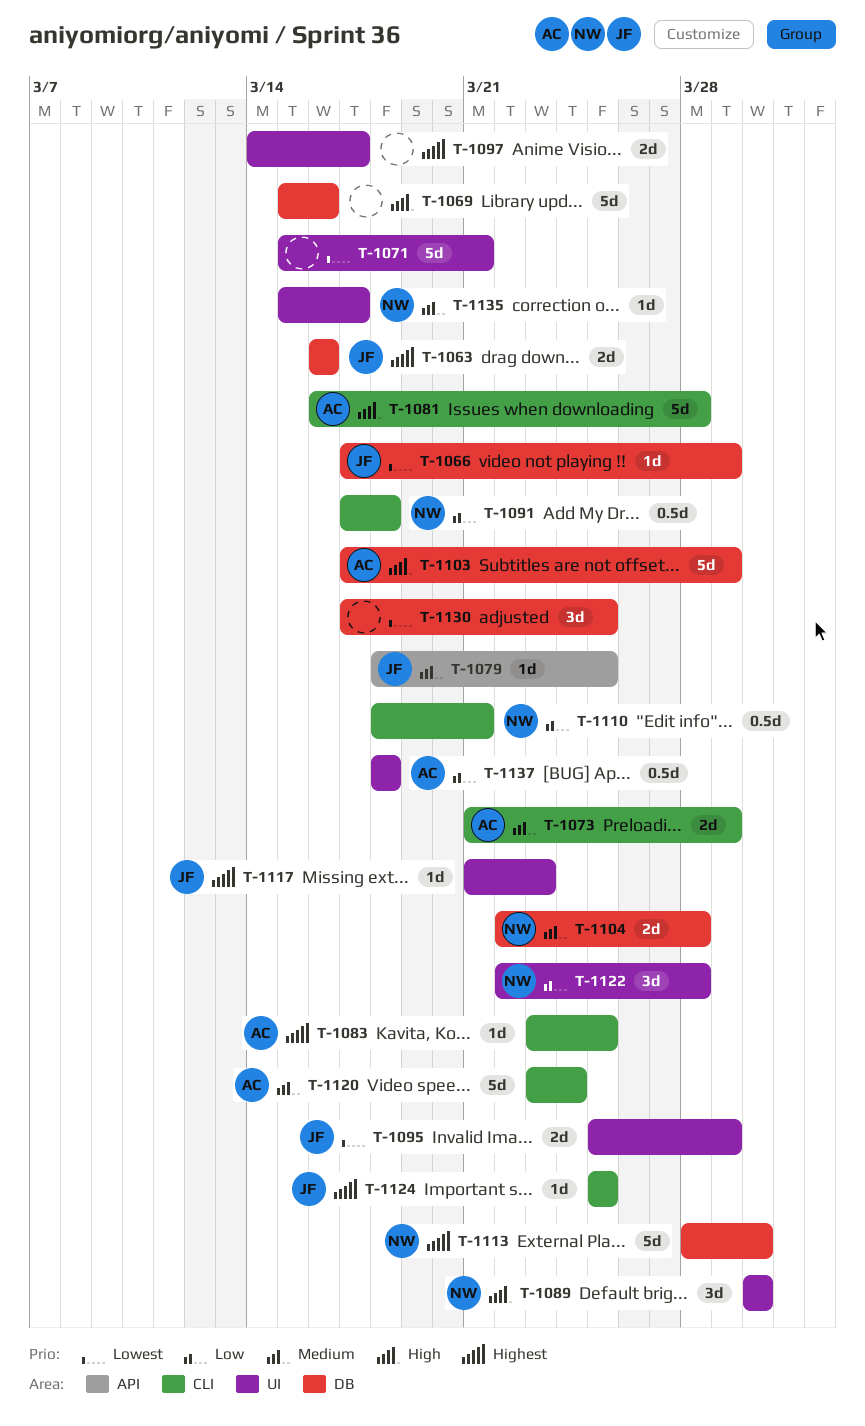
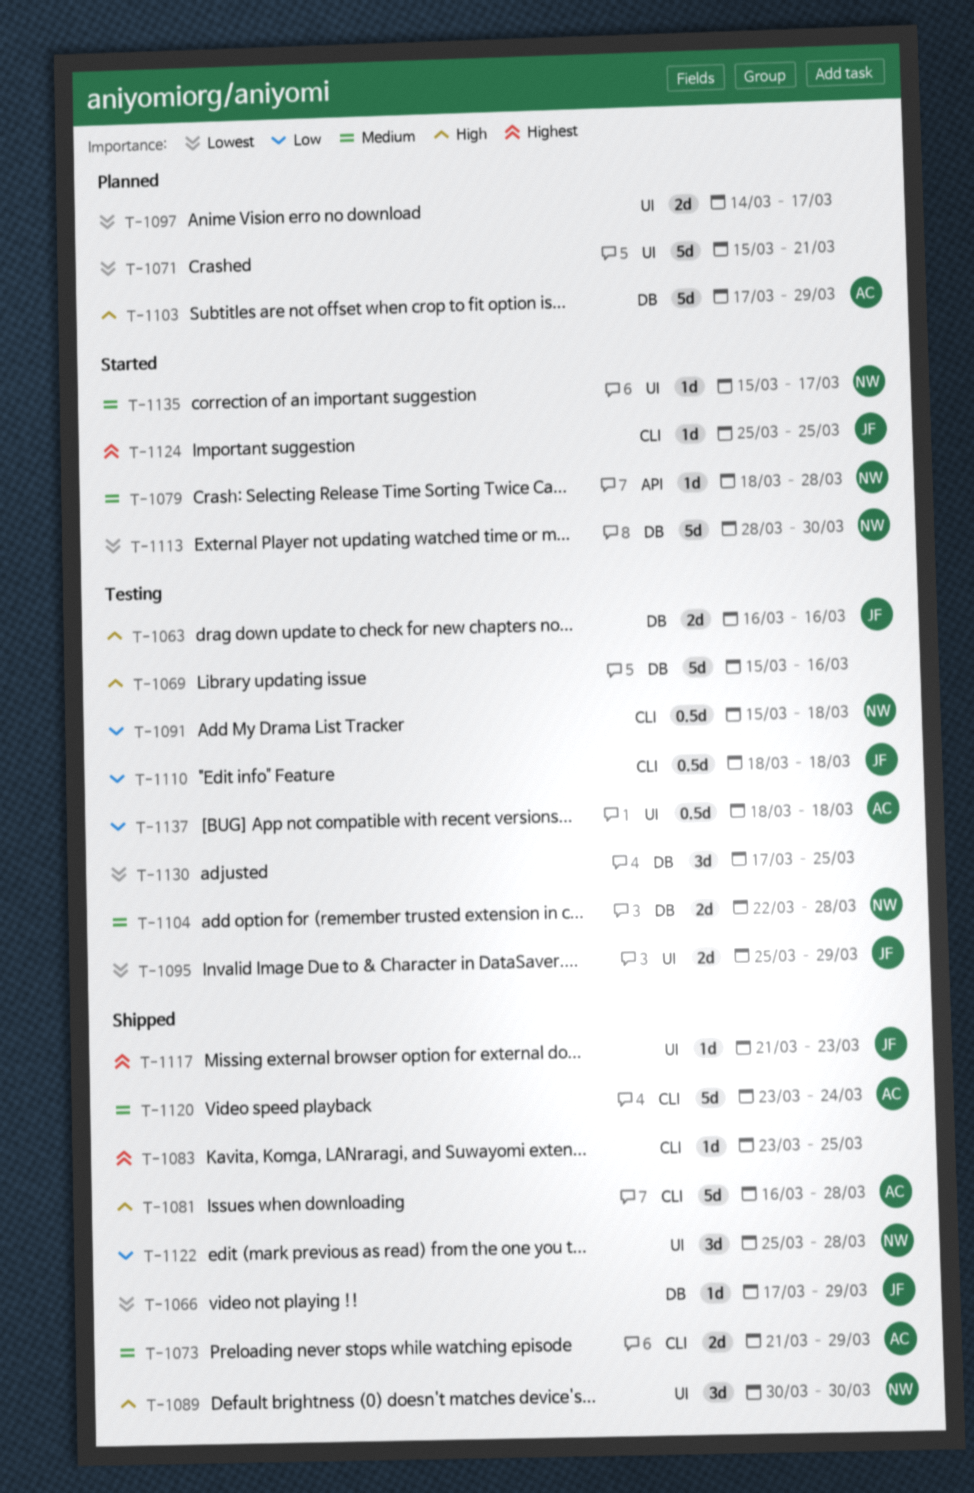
T-1063, priority: Highest -> High
T-1079, owner: JF -> NW
T-1079, due: Mar 25 -> Mar 28
T-1083, owner: AC -> none
T-1091, start: Mar 17 -> Mar 15
T-1097, priority: Highest -> Lowest
T-1110, owner: NW -> JF
T-1110, due: Mar 21 -> Mar 18
T-1113, priority: Highest -> Lowest
T-1122, start: Mar 22 -> Mar 25

